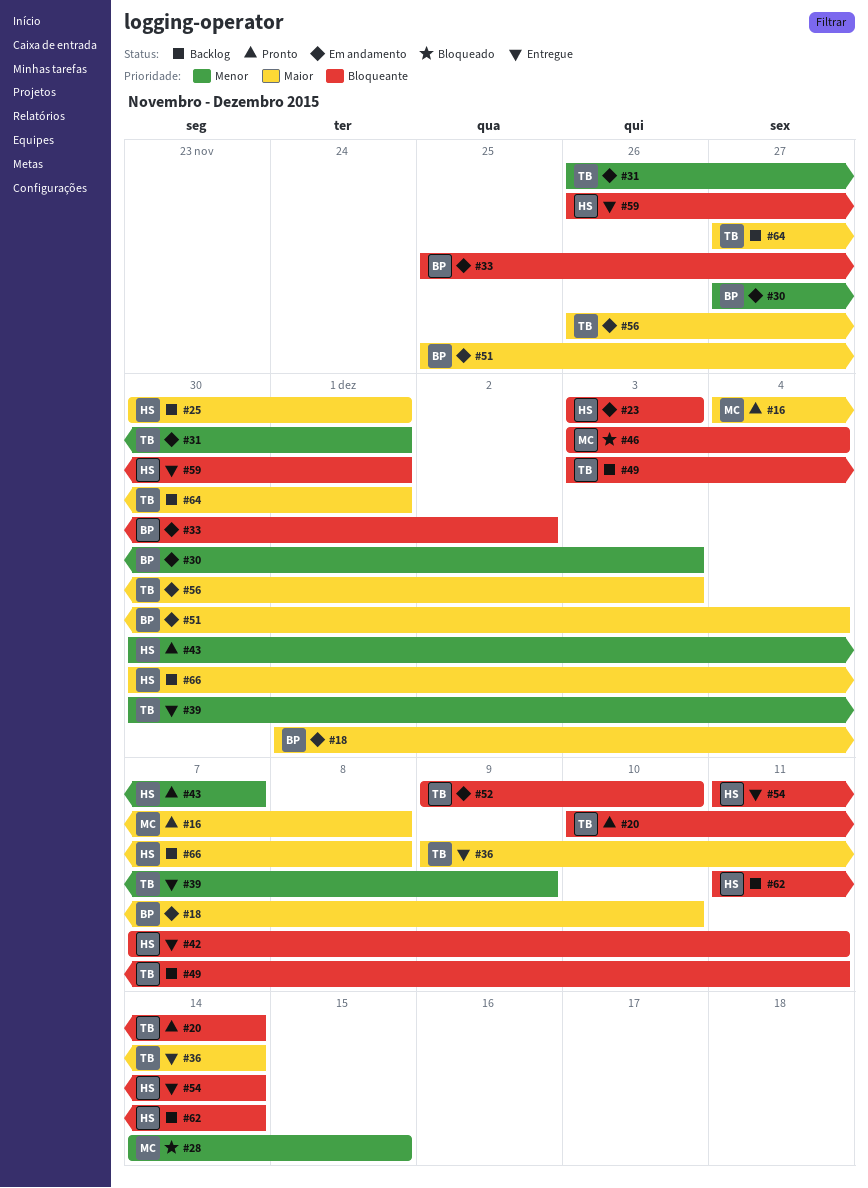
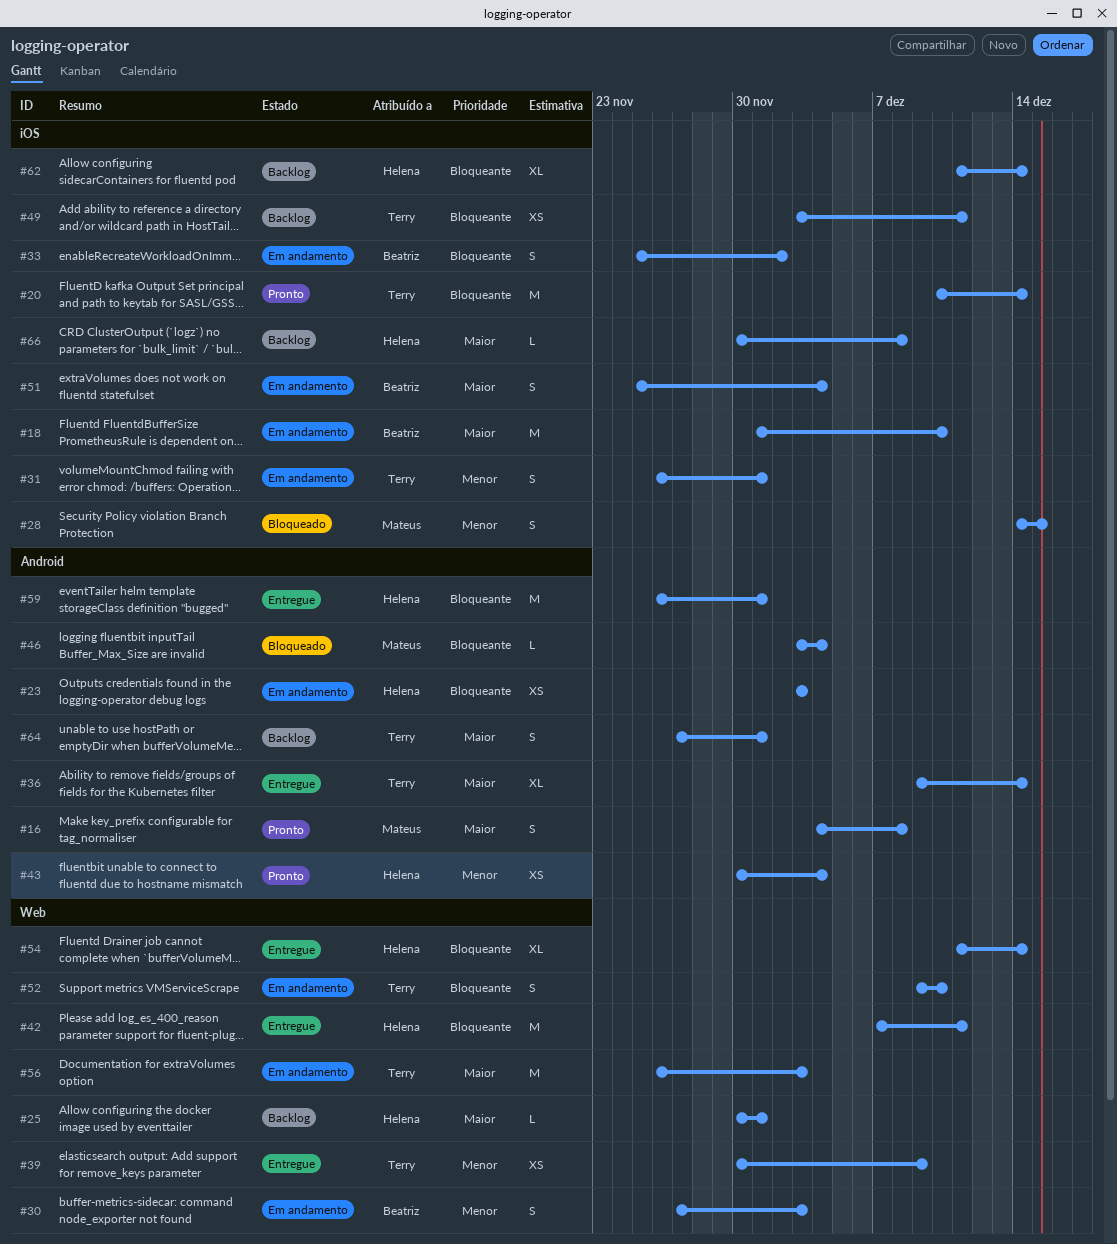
#43, due: Dec 7 -> Dec 4

